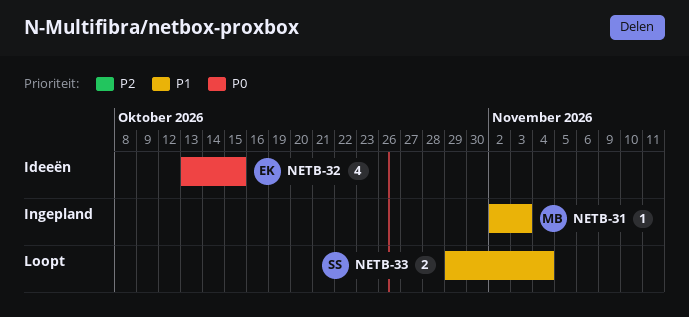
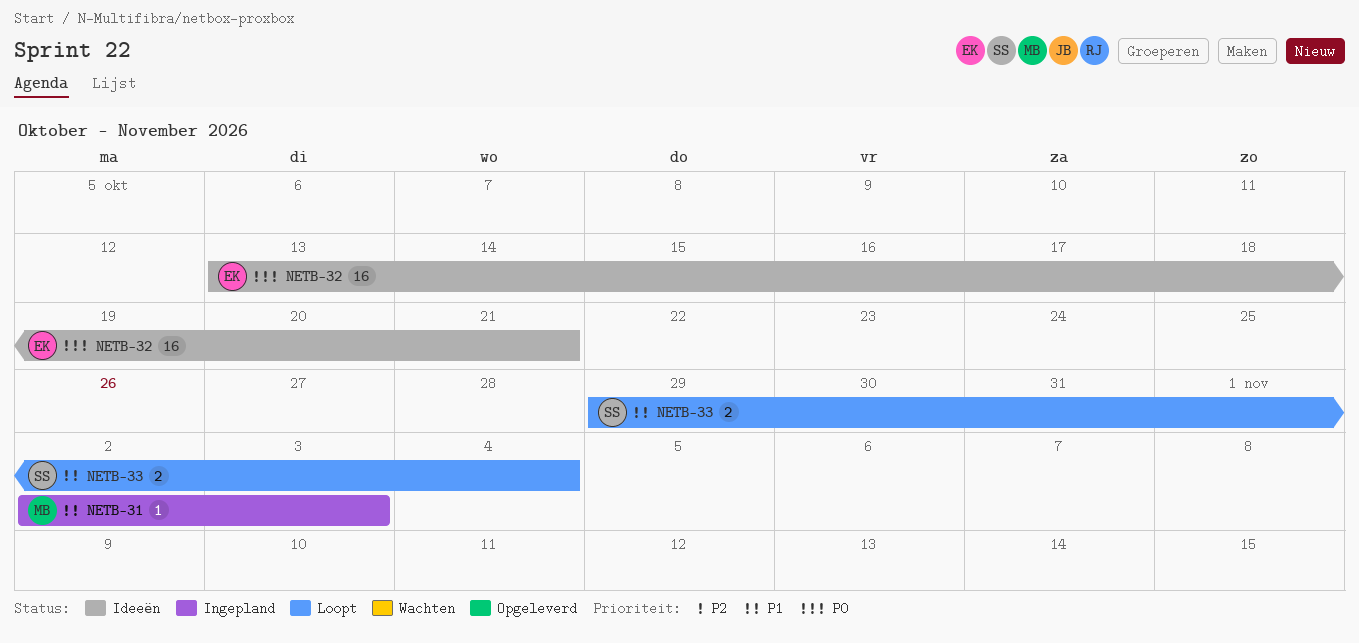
NETB-32, estimate: 4 -> 16
NETB-32, due: Oct 15 -> Oct 21

